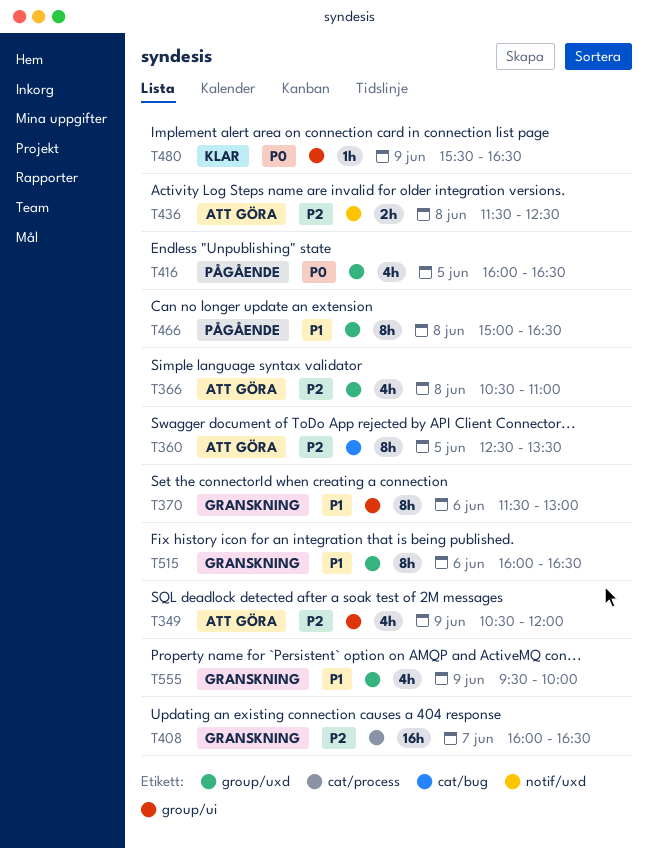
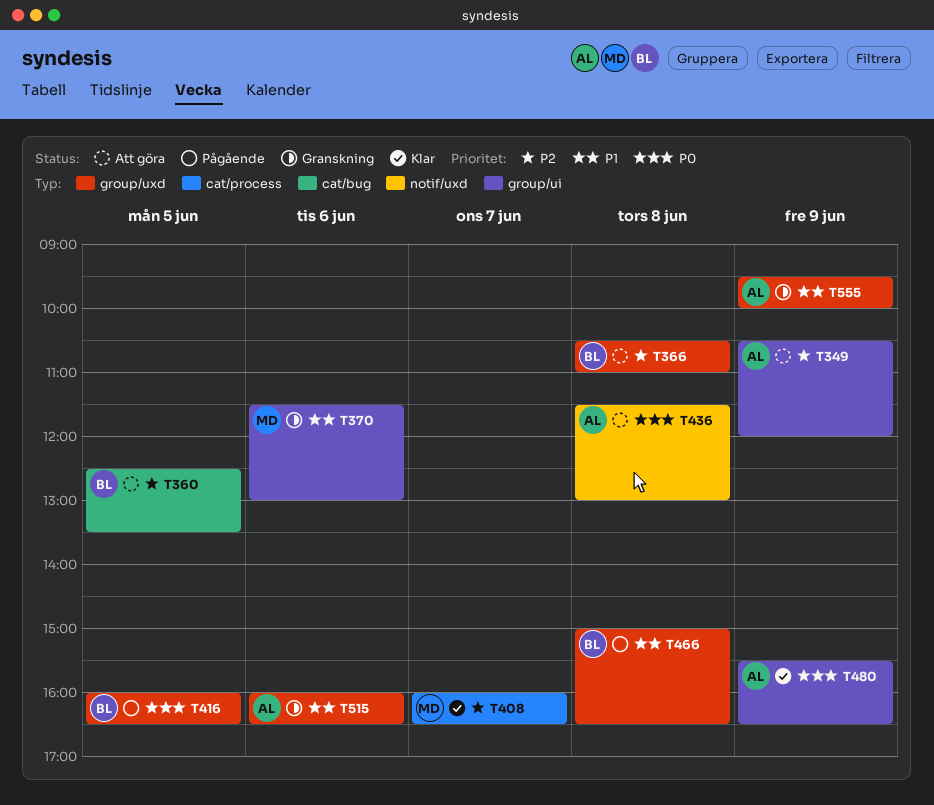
T408, status: Granskning -> Klar
T436, priority: P2 -> P0
T436, ends: 12:30 -> 13:00

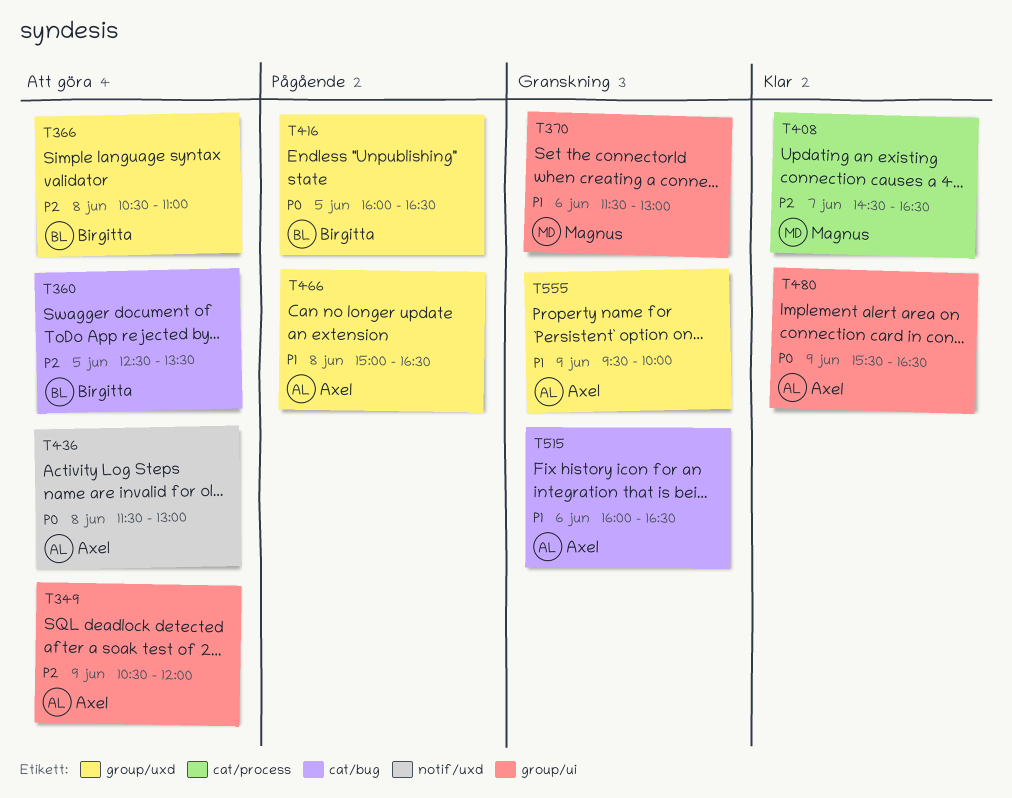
T408, begins: 16:00 -> 14:30
T466, owner: Birgitta -> Axel
T515, label: group/uxd -> cat/bug

